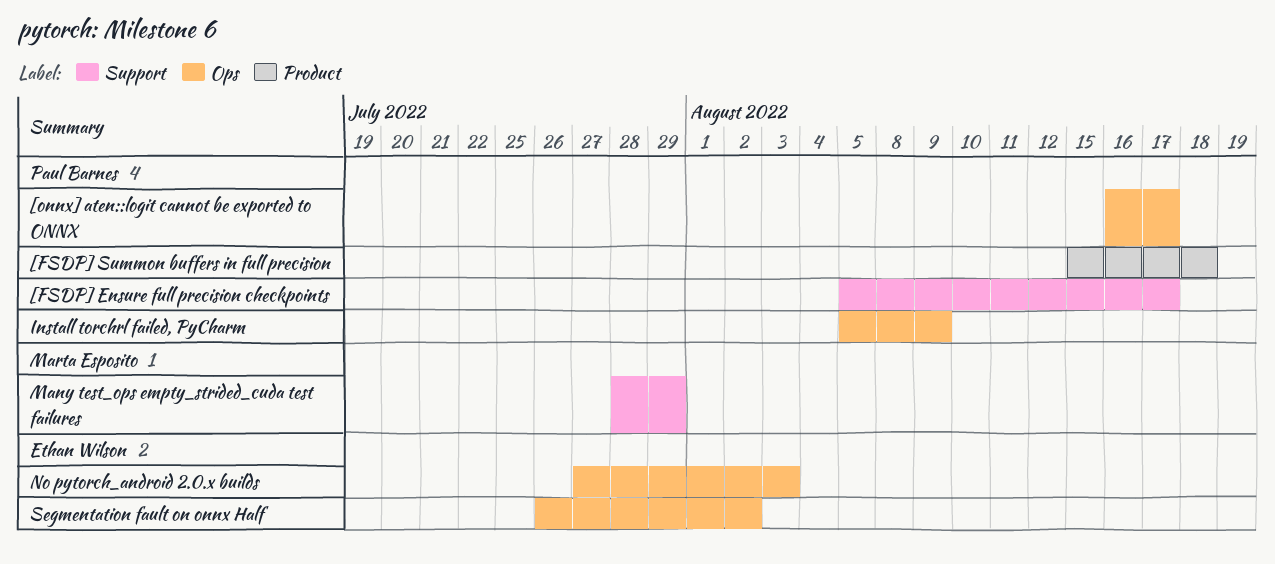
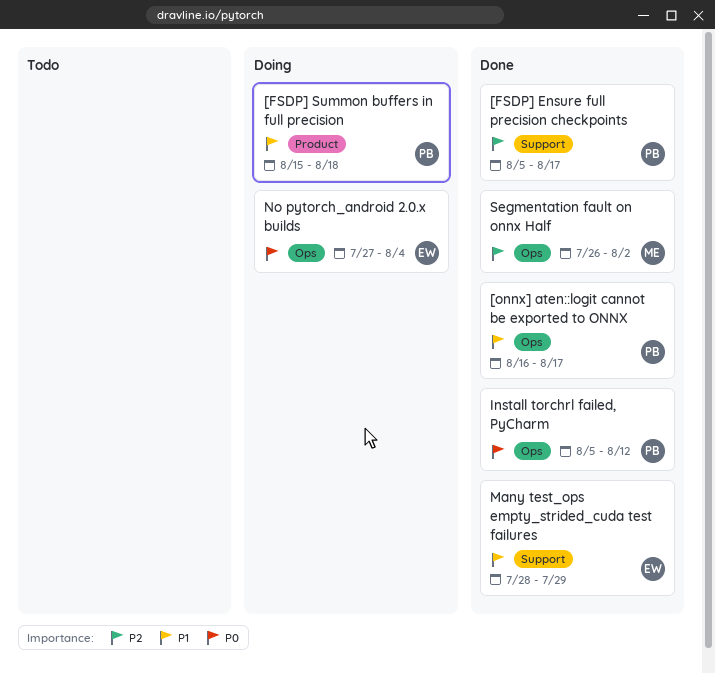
Install torchrl failed, PyCharm, due: Aug 9 -> Aug 12
Many test_ops empty_strided_cuda test failures, owner: Marta Esposito -> Ethan Wilson
No pytorch_android 2.0.x builds, due: Aug 3 -> Aug 4
Segmentation fault on onnx Half, owner: Ethan Wilson -> Marta Esposito

